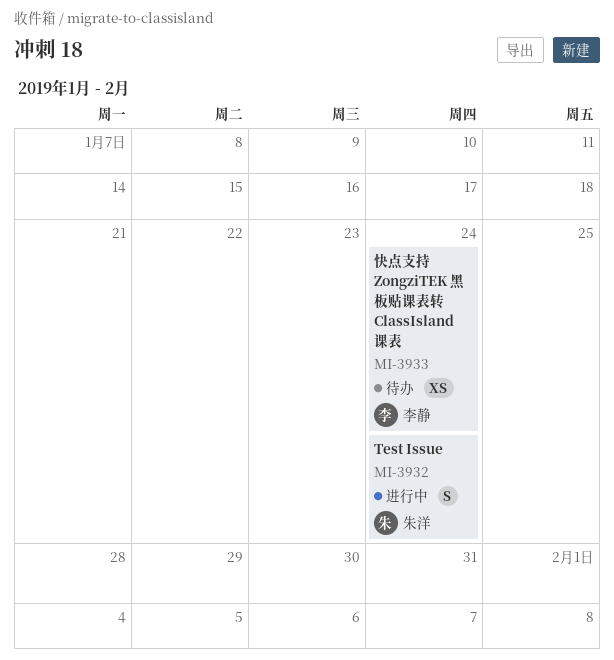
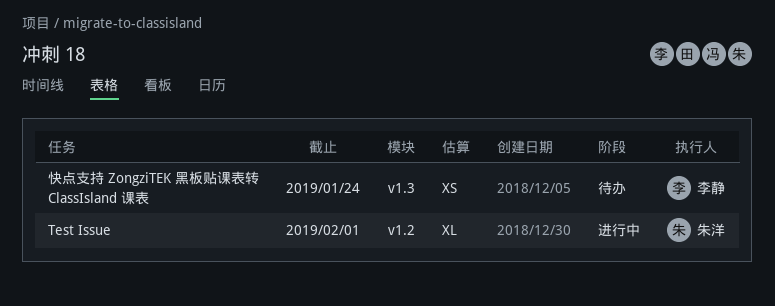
Test Issue, estimate: S -> XL
Test Issue, due: Jan 24 -> Feb 1

